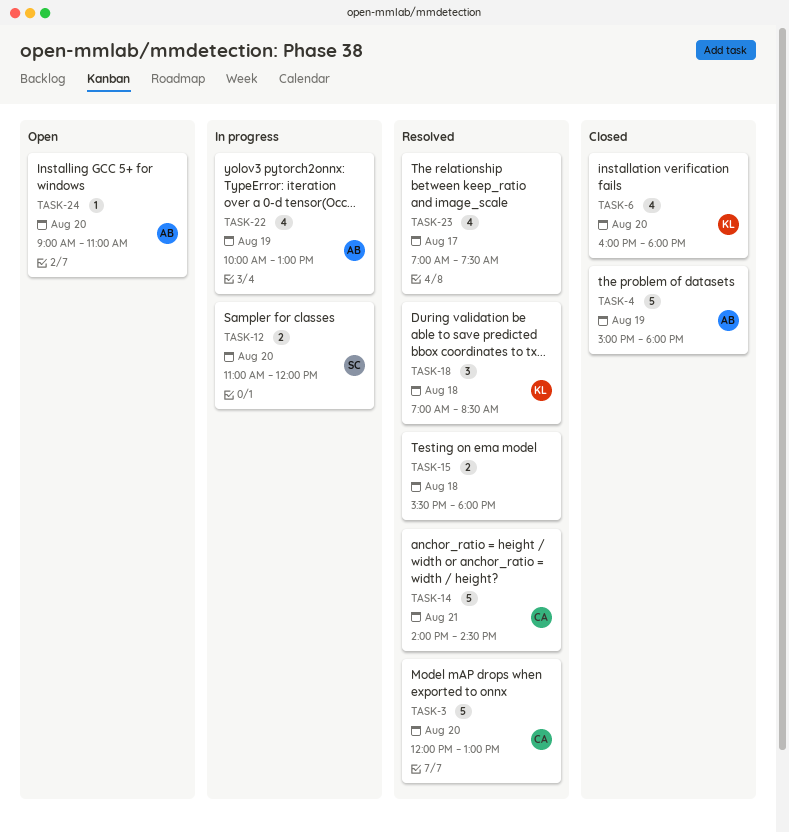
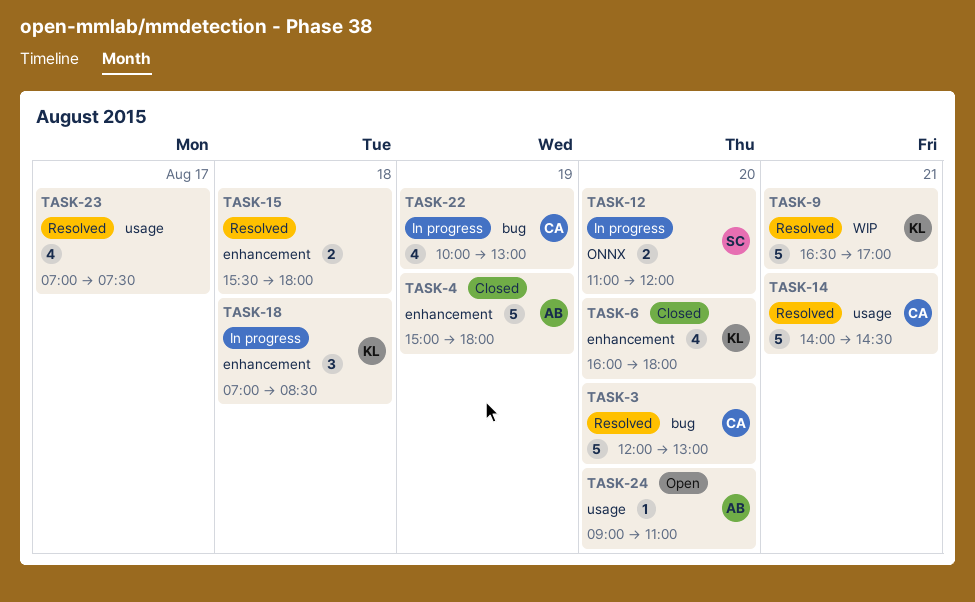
TASK-9: none -> present
TASK-18, status: Resolved -> In progress
TASK-22, owner: AB -> CA

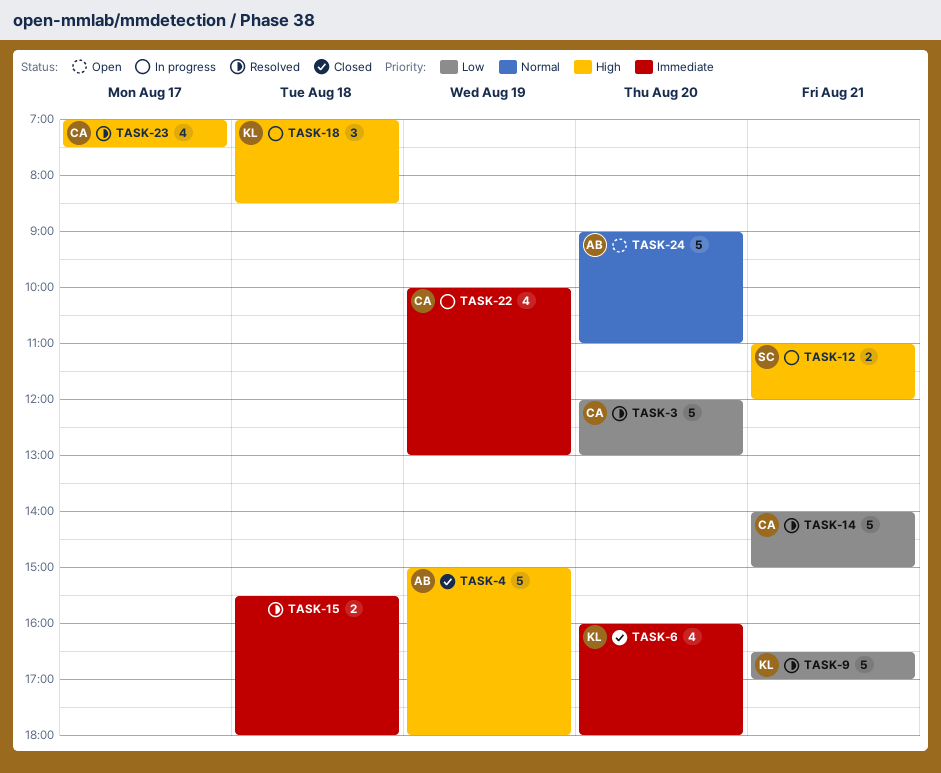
TASK-12, day: Aug 20 -> Aug 21
TASK-14, ends: 14:30 -> 15:00
TASK-23, owner: none -> CA
TASK-24, estimate: 1 -> 5

